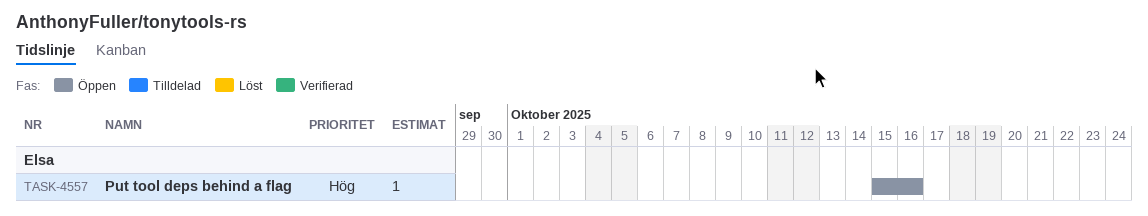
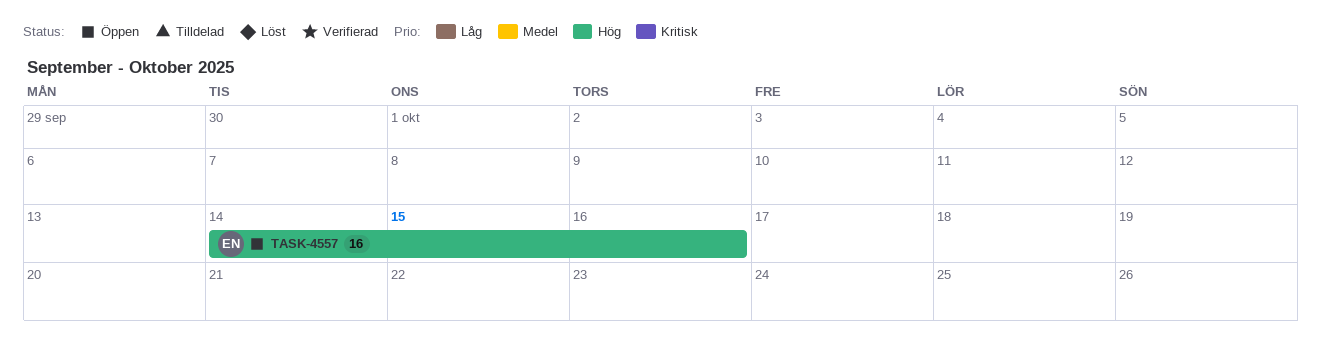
TASK-4557, estimate: 1 -> 16
TASK-4557, start: Oct 15 -> Oct 14

